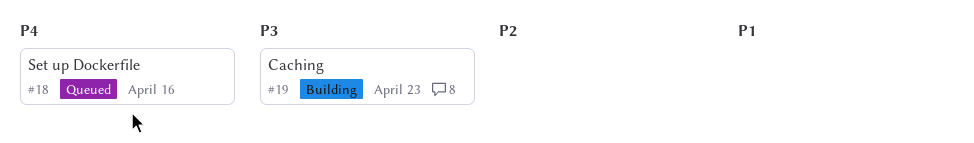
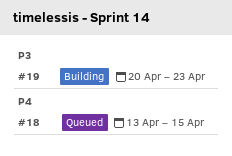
#18, due: Apr 16 -> Apr 15

